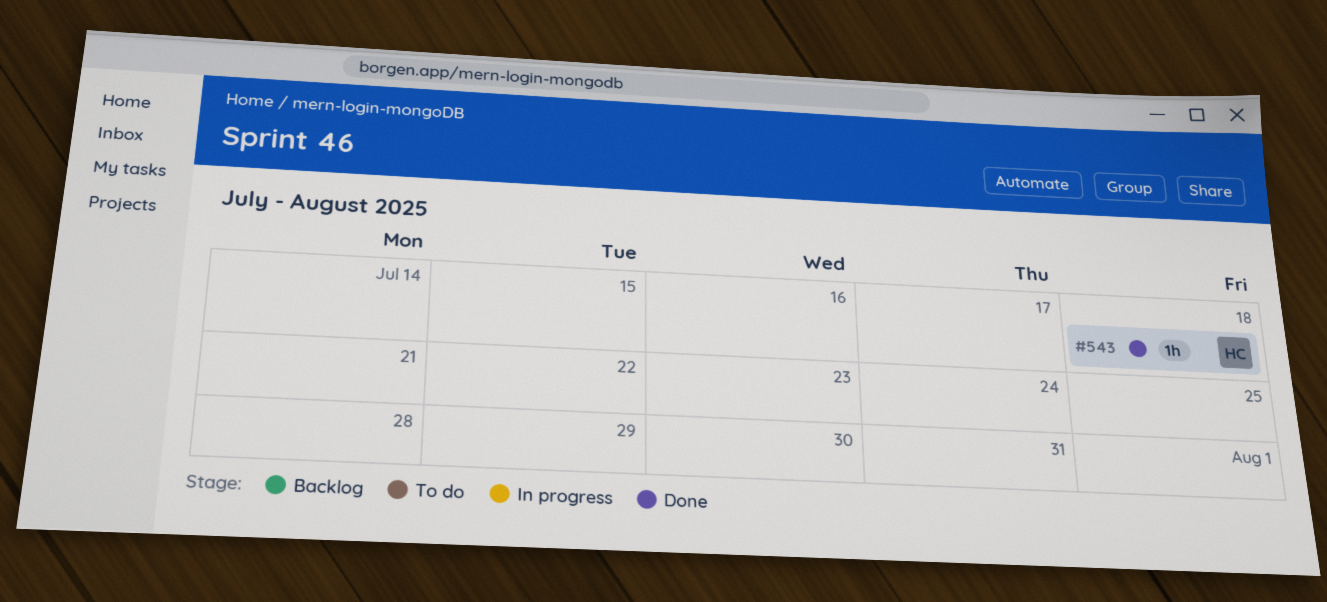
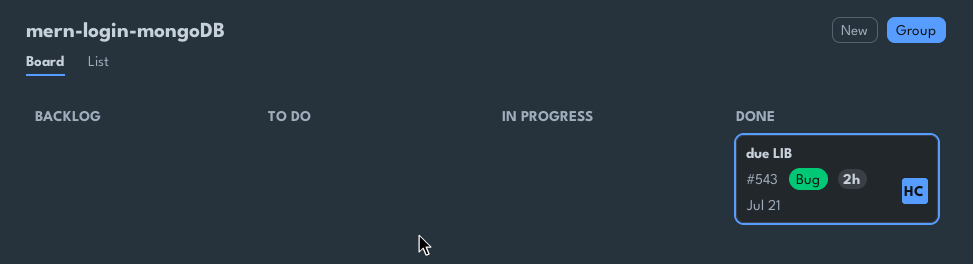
#543, estimate: 1h -> 2h
#543, due: Jul 18 -> Jul 21

